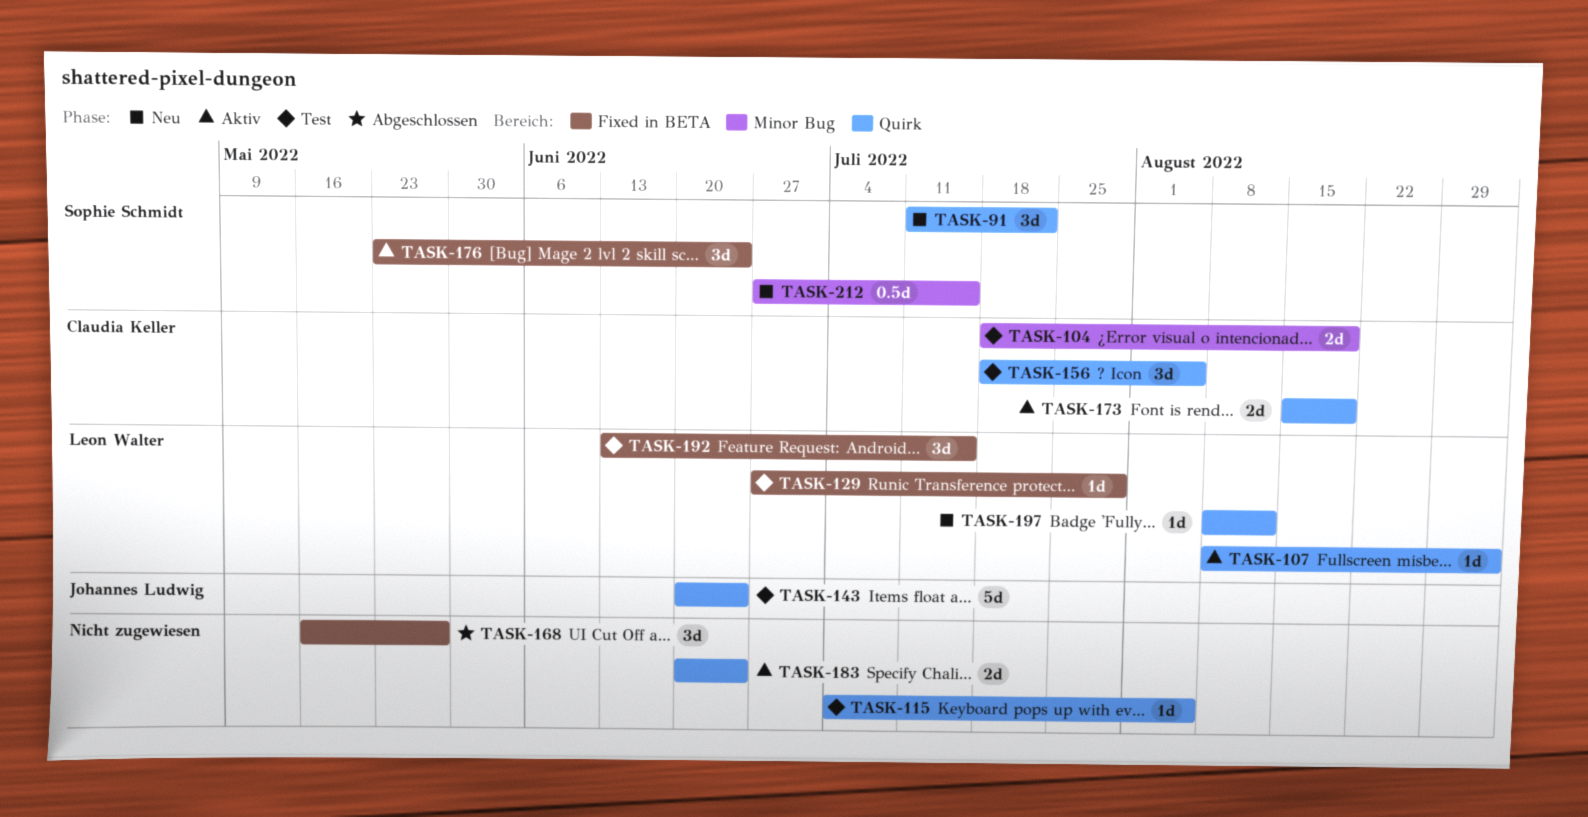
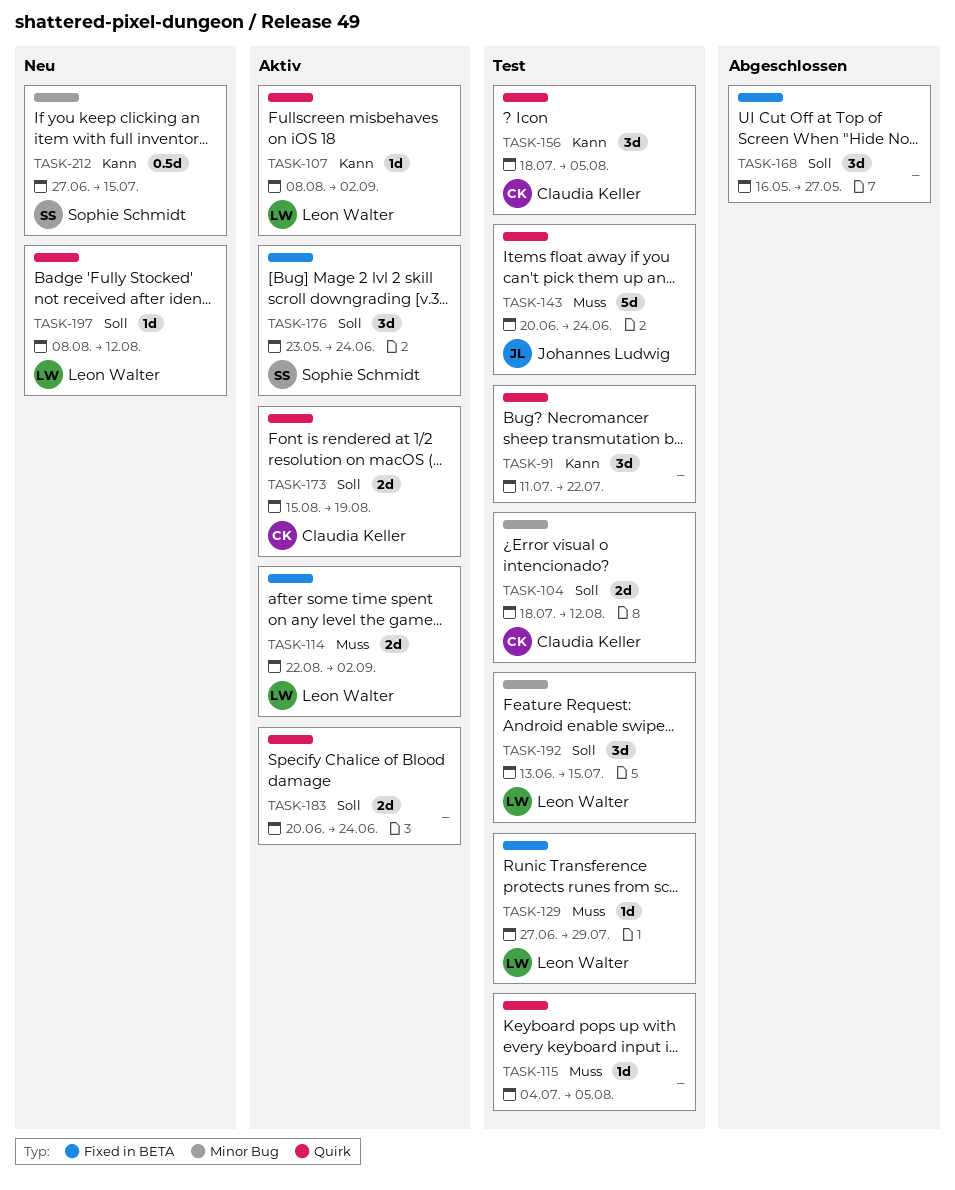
TASK-91, status: Neu -> Test
TASK-91, owner: Sophie Schmidt -> none
TASK-104, due: Aug 19 -> Aug 12
TASK-114: none -> present
TASK-192, label: Fixed in BETA -> Minor Bug

